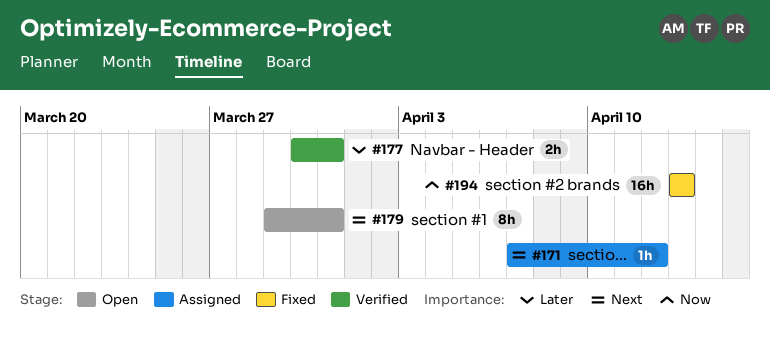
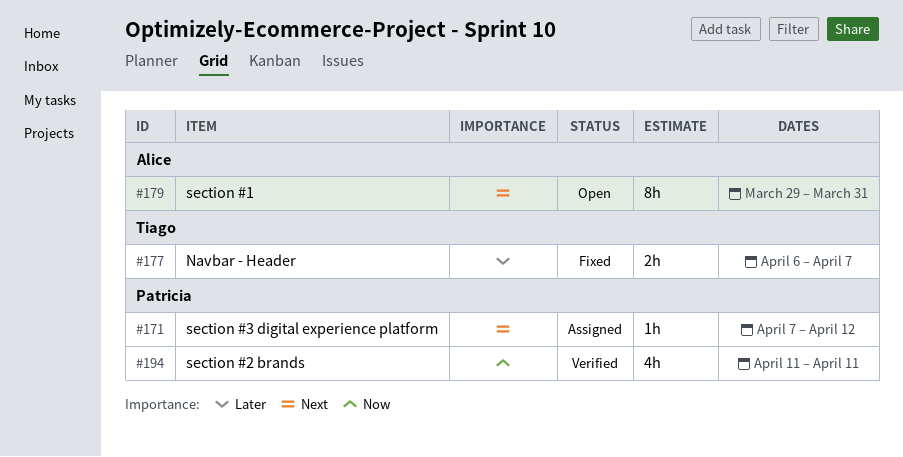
#177, status: Verified -> Fixed
#177, start: Mar 30 -> Apr 6
#177, due: Mar 31 -> Apr 7
#194, status: Fixed -> Verified
#194, estimate: 16h -> 4h
#194, start: Apr 13 -> Apr 11
#194, due: Apr 13 -> Apr 11

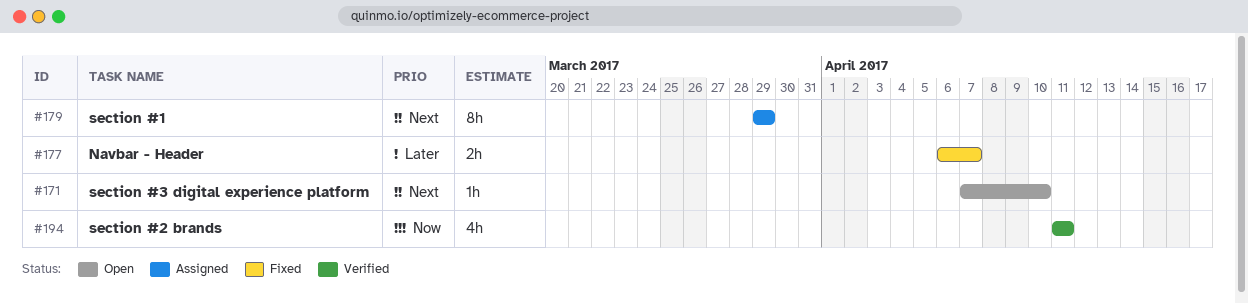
#171, status: Assigned -> Open
#171, due: Apr 12 -> Apr 10
#179, status: Open -> Assigned
#179, due: Mar 31 -> Mar 29

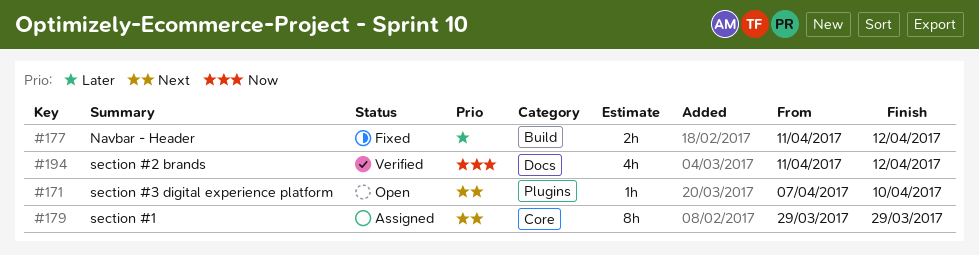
#177, start: Apr 6 -> Apr 11
#177, due: Apr 7 -> Apr 12
#194, due: Apr 11 -> Apr 12

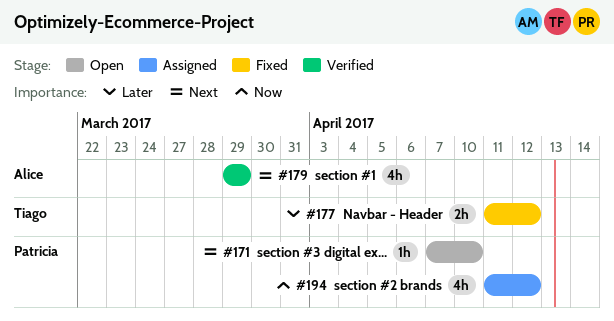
#179, status: Assigned -> Verified
#179, estimate: 8h -> 4h
#194, status: Verified -> Assigned

